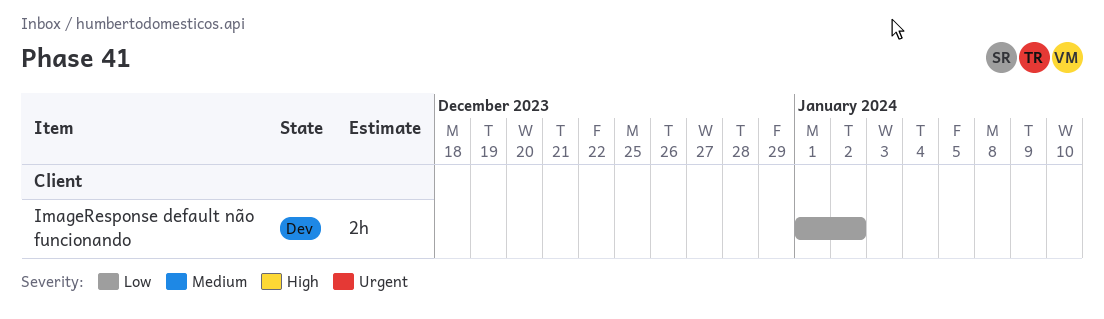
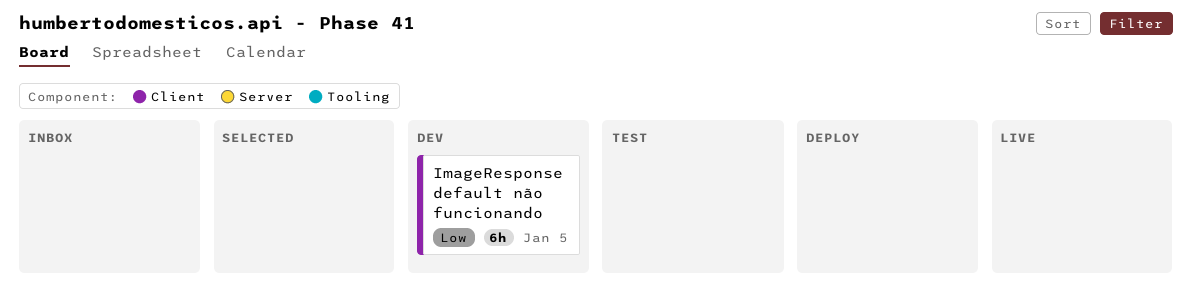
ImageResponse default não funcionando, estimate: 2h -> 6h
ImageResponse default não funcionando, due: Jan 2 -> Jan 5

